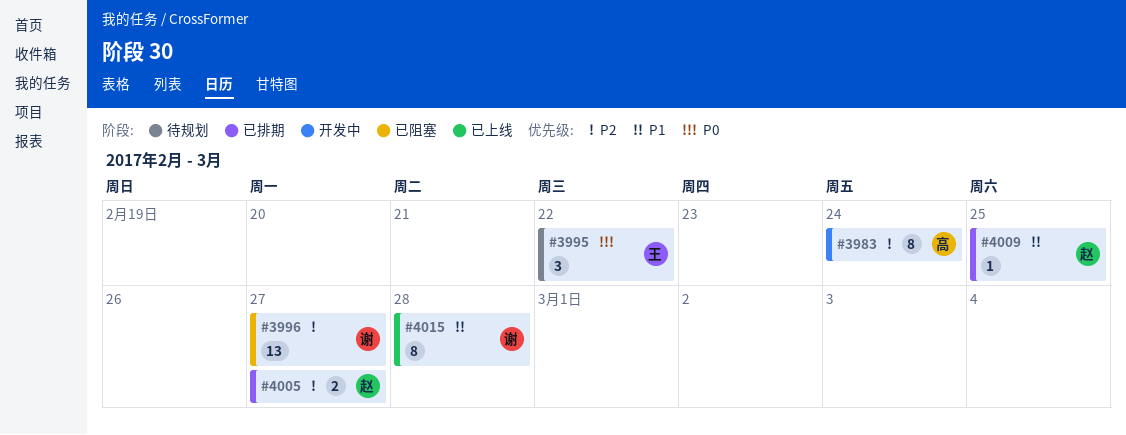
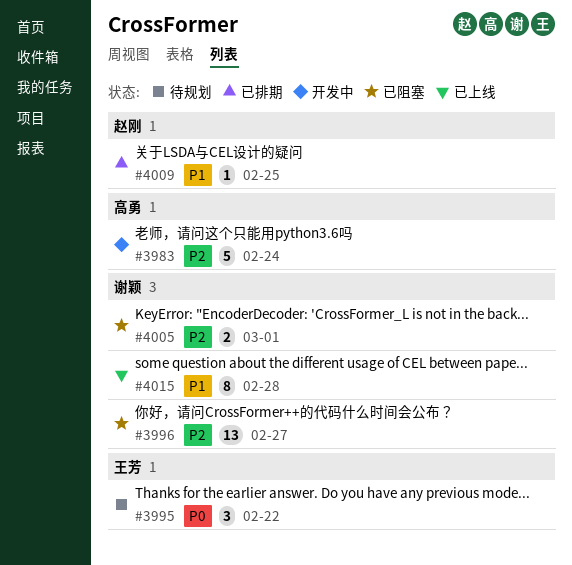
#3983, estimate: 8 -> 5
#4005, status: 已排期 -> 已阻塞
#4005, owner: 赵刚 -> 谢颖
#4005, due: Feb 27 -> Mar 1

